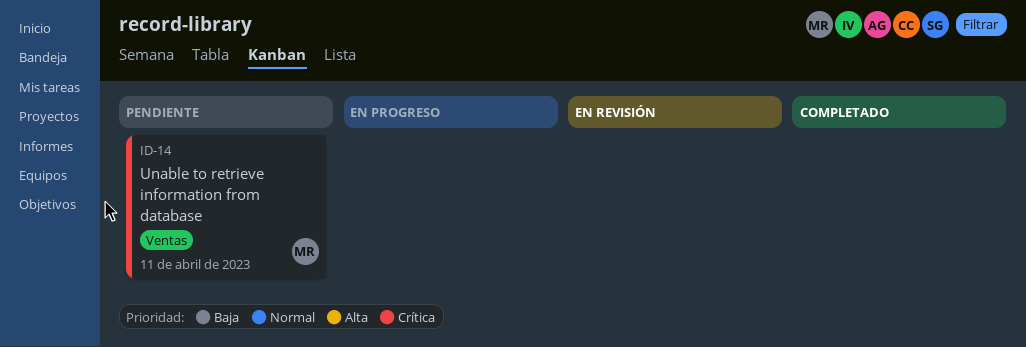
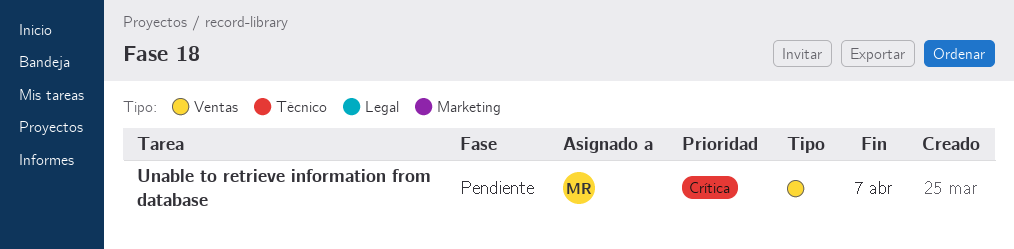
Unable to retrieve information from database, due: Apr 11 -> Apr 7

